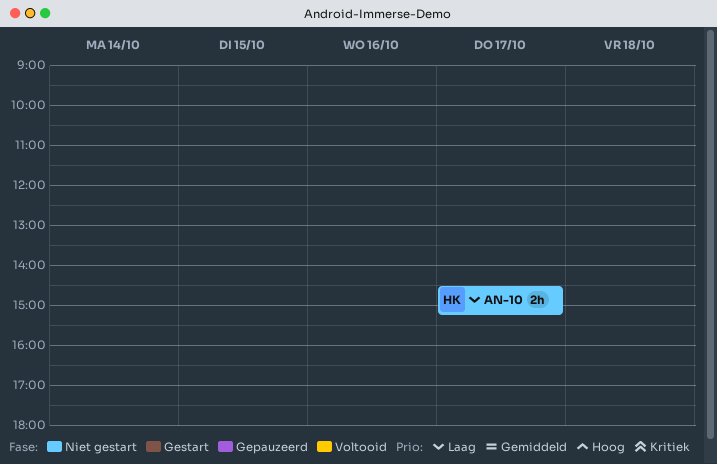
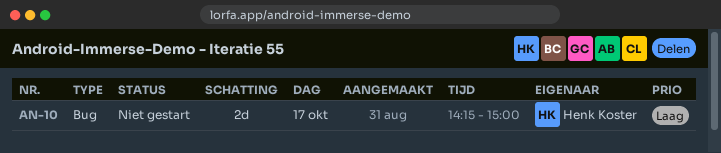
AN-10, estimate: 2h -> 2d
AN-10, begins: 14:30 -> 14:15
AN-10, ends: 15:15 -> 15:00

